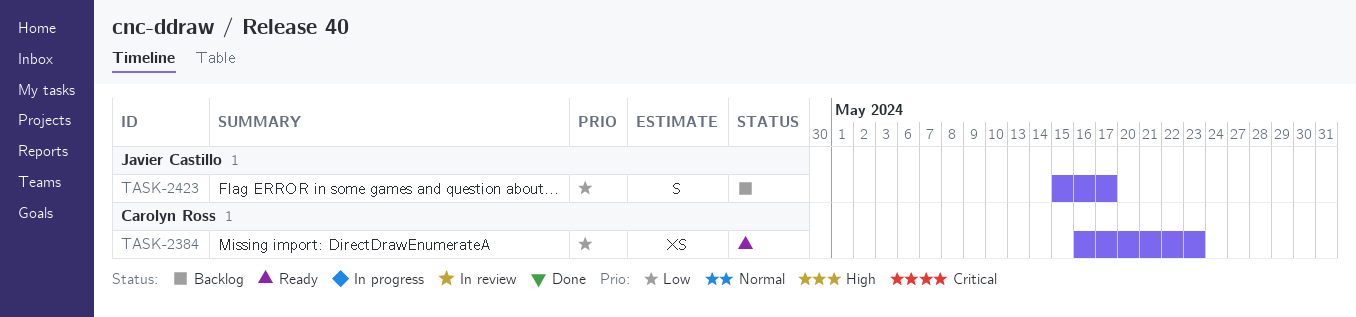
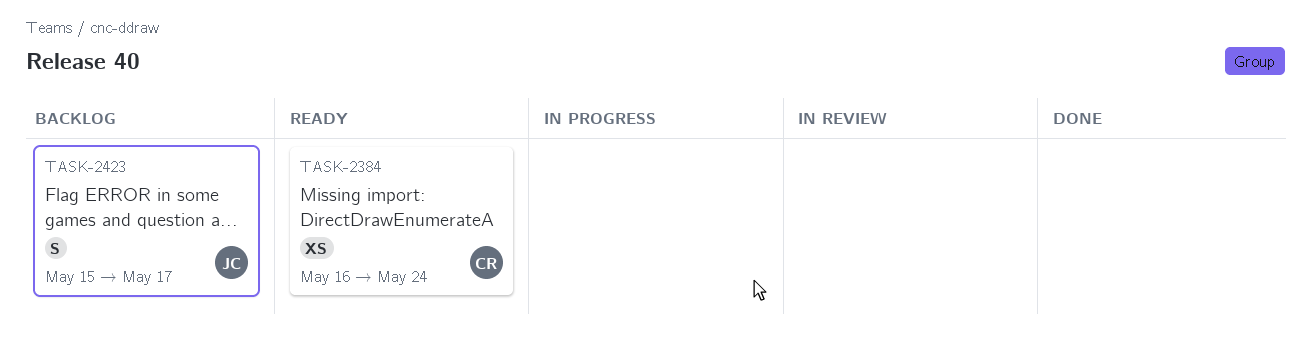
TASK-2384, due: May 23 -> May 24

